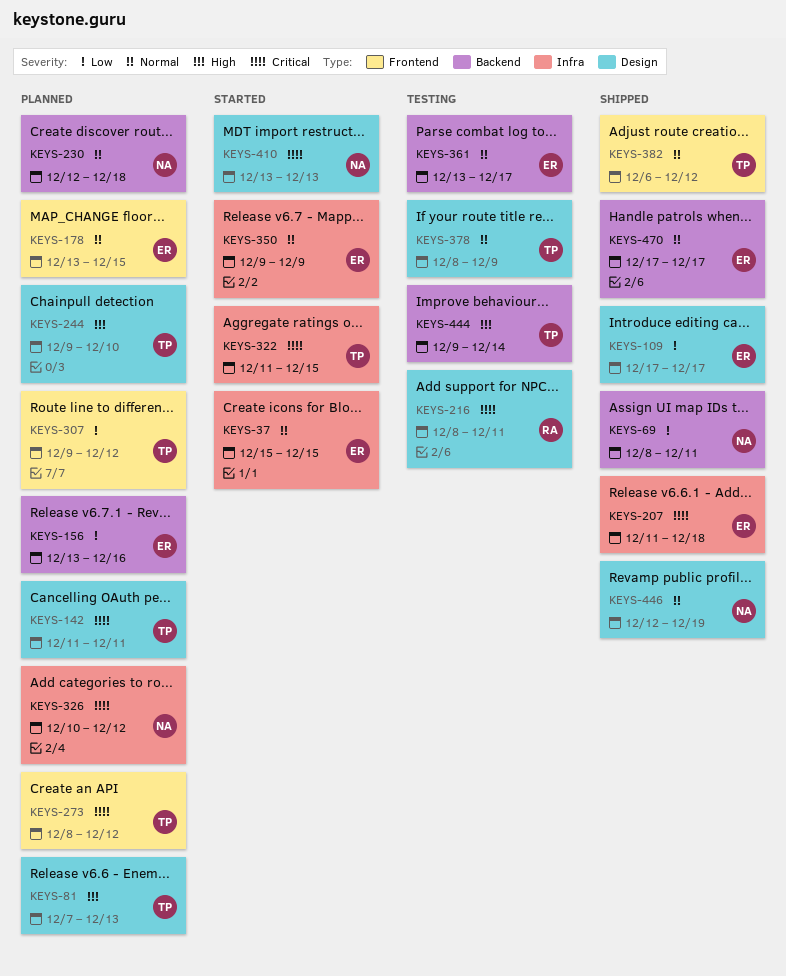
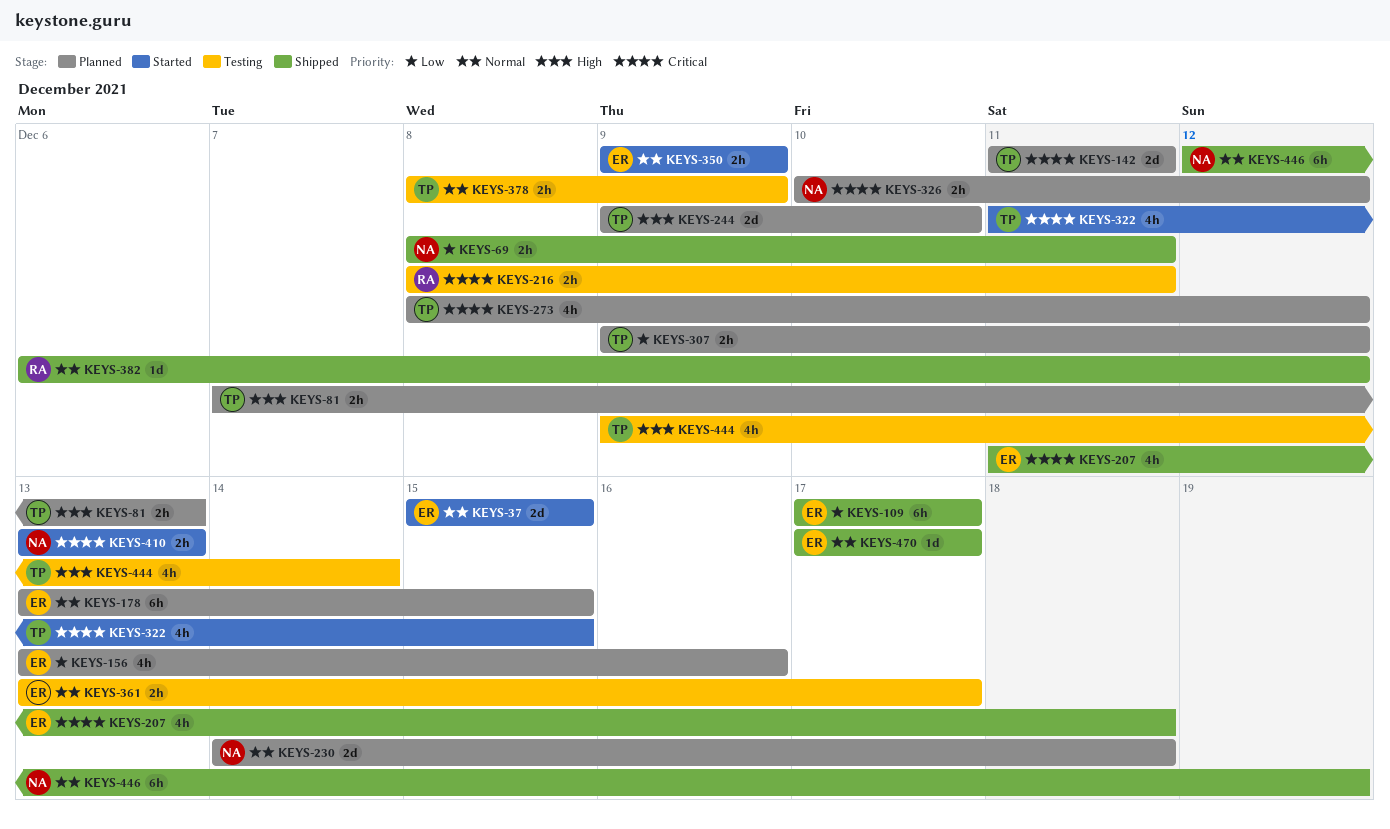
KEYS-230, start: Dec 12 -> Dec 14
KEYS-382, owner: TP -> RA

